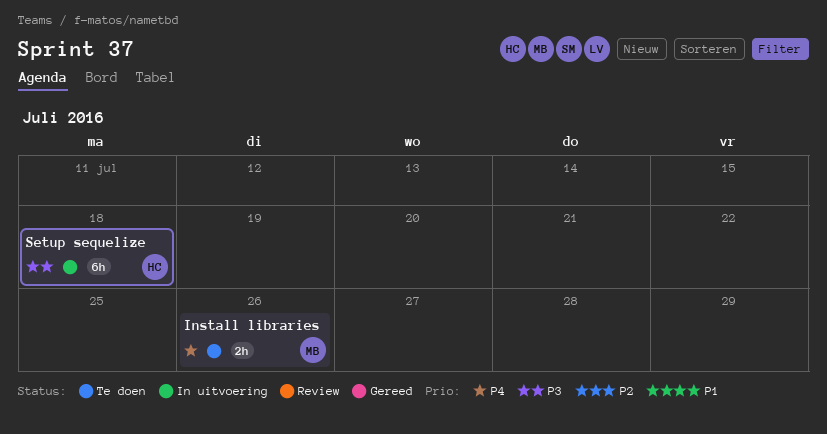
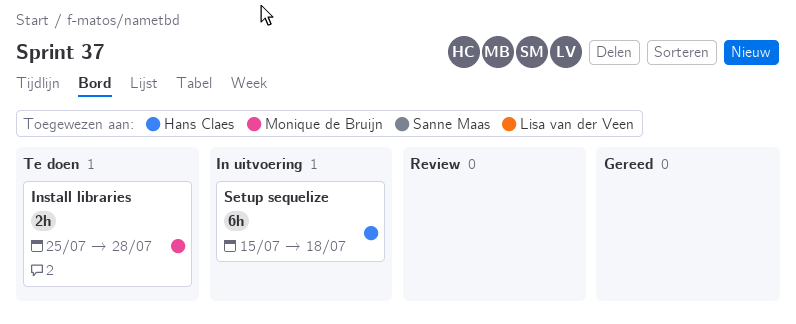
Install libraries, due: Jul 26 -> Jul 28

